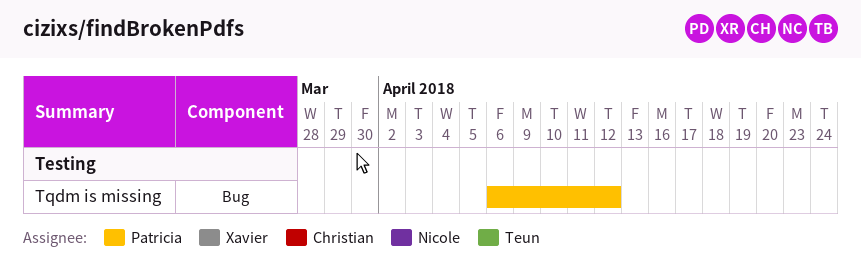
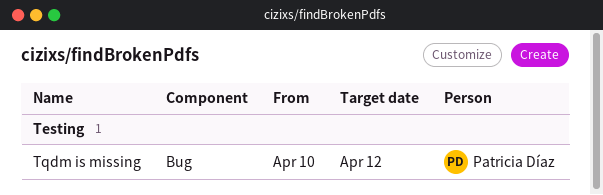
Tqdm is missing, start: Apr 6 -> Apr 10

